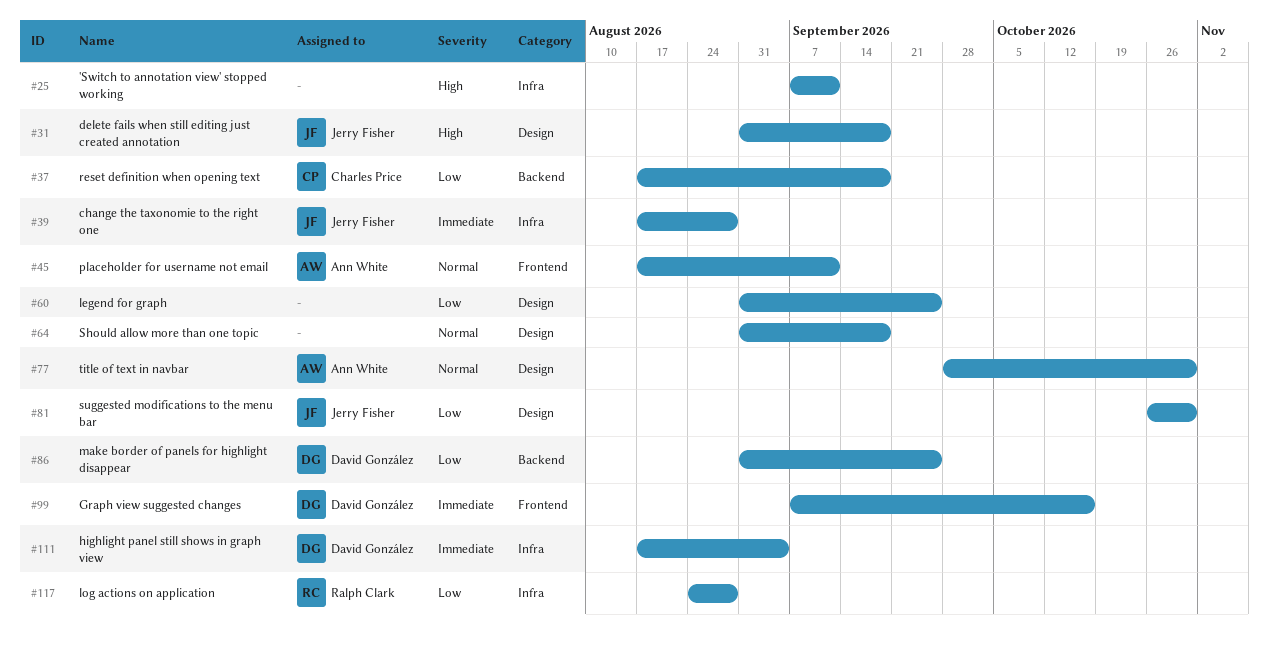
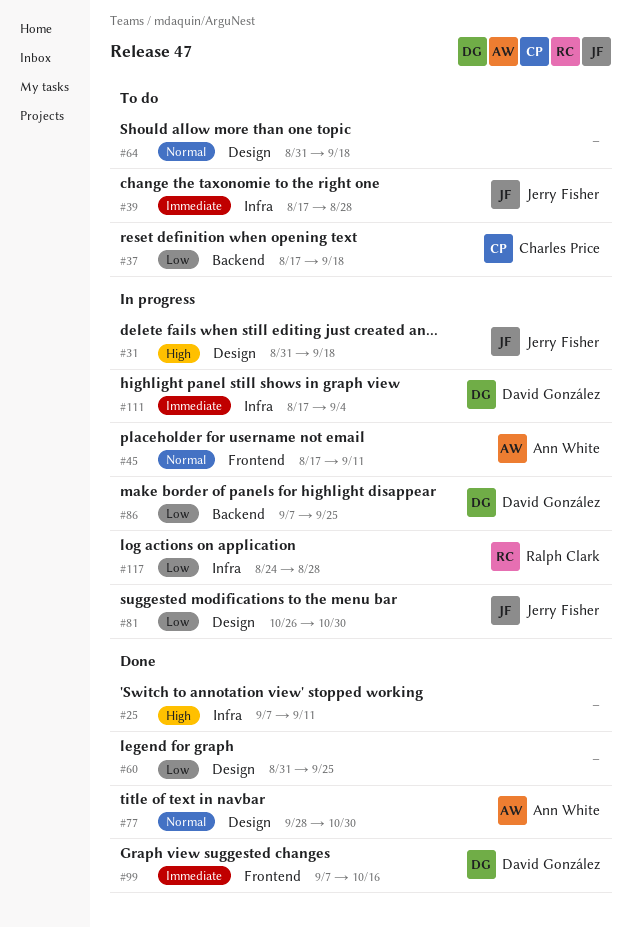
#86, start: Aug 31 -> Sep 7

